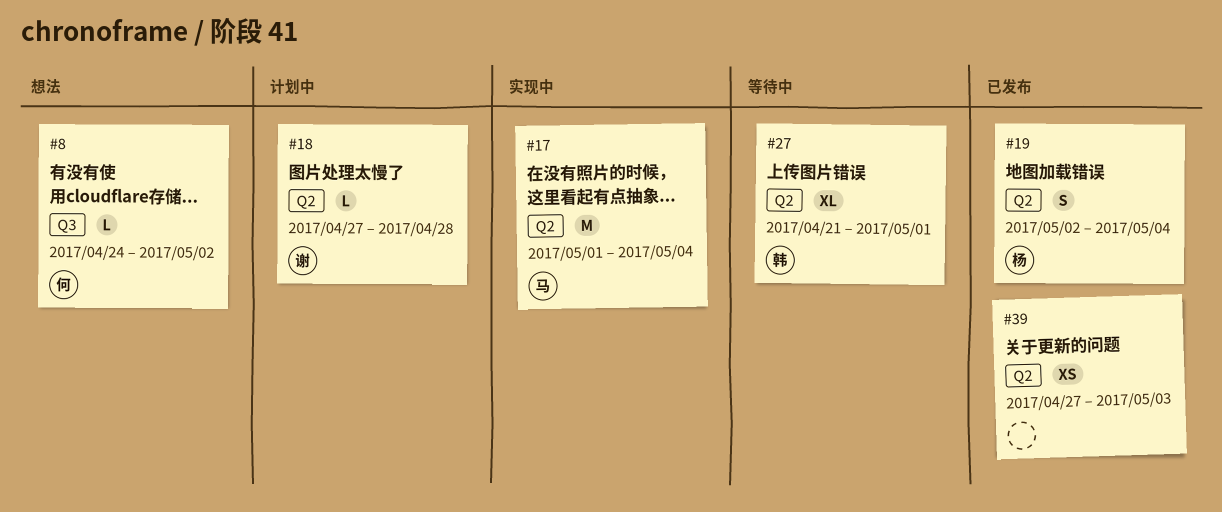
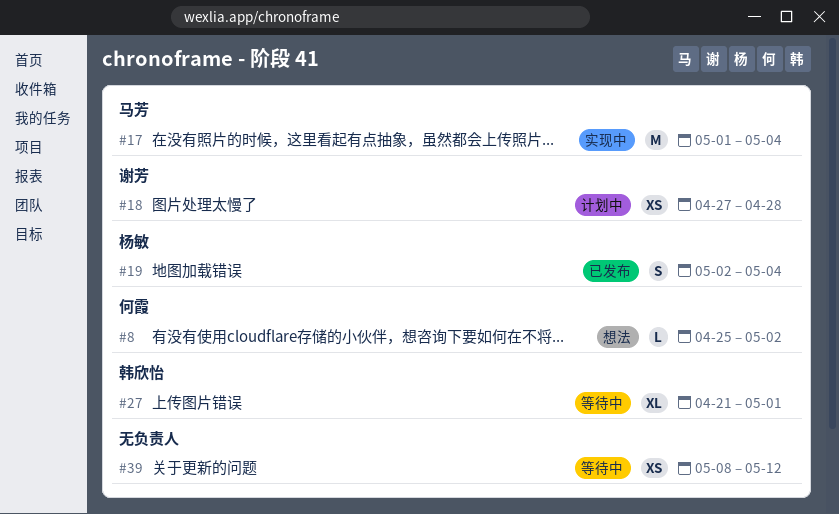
#8, start: Apr 24 -> Apr 25
#18, estimate: L -> XS
#39, status: 已发布 -> 等待中
#39, start: Apr 27 -> May 8
#39, due: May 3 -> May 12

